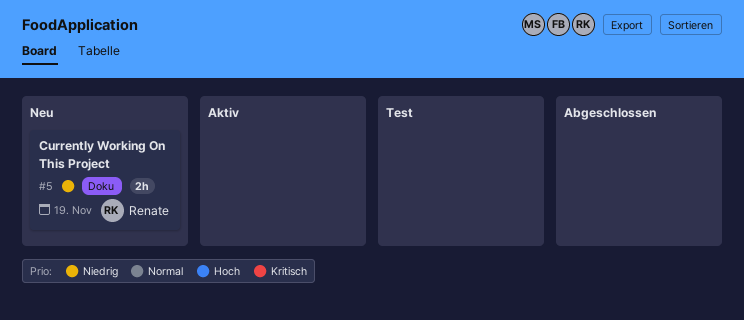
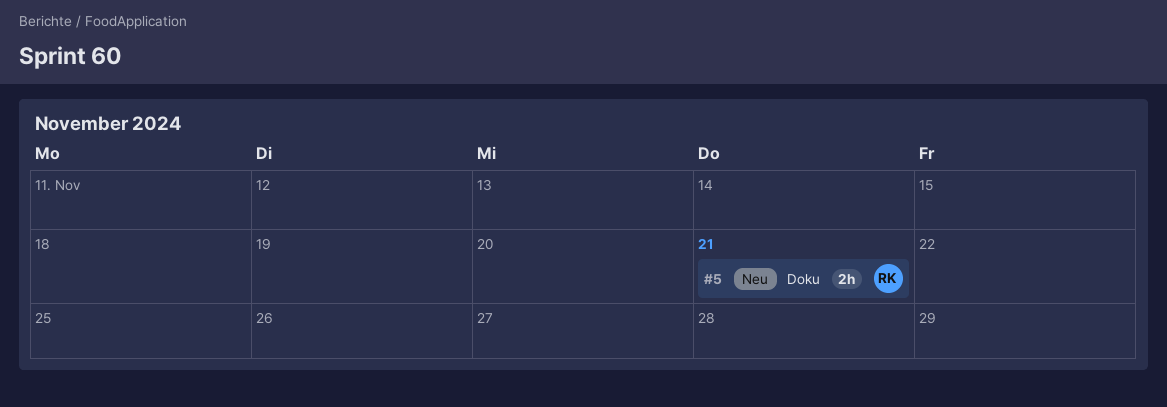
#5, due: Nov 19 -> Nov 21

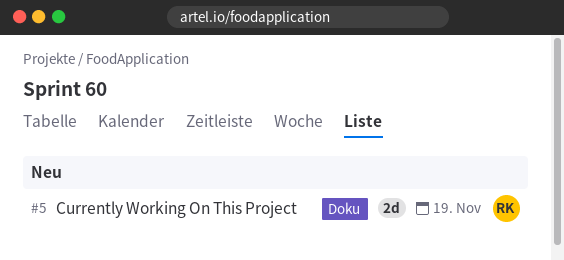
#5, estimate: 2h -> 2d
#5, due: Nov 21 -> Nov 19

